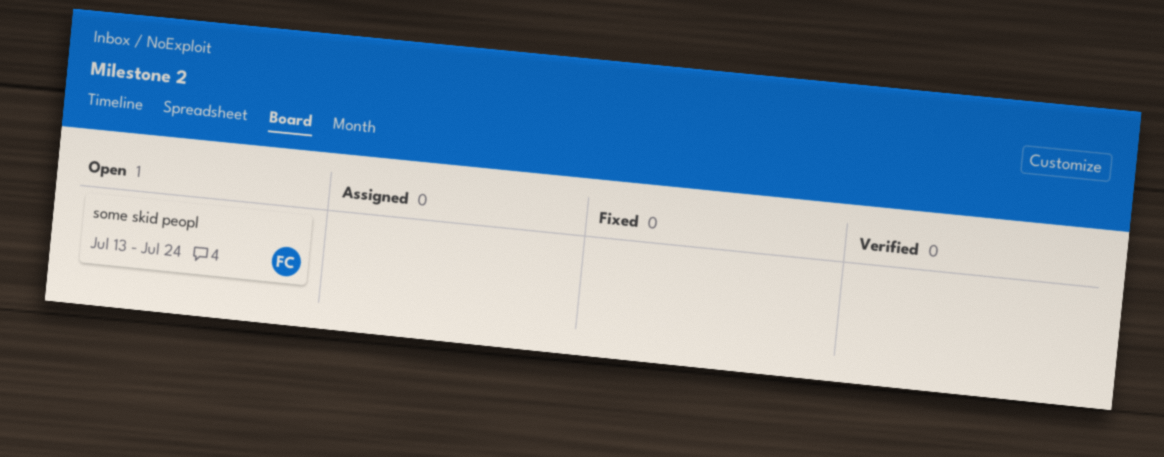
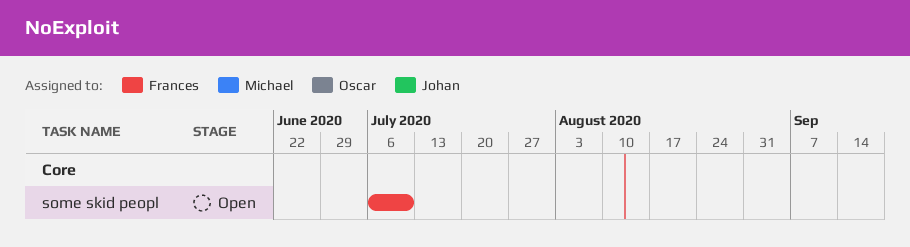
some skid peopl, start: Jul 13 -> Jul 6
some skid peopl, due: Jul 24 -> Jul 10

